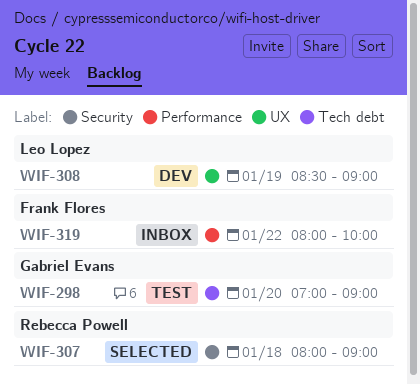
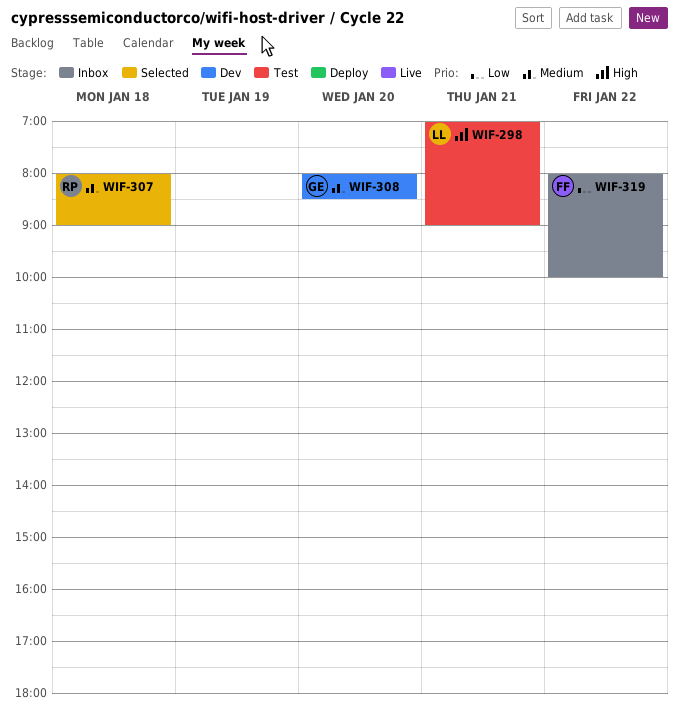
WIF-298, owner: Gabriel Evans -> Leo Lopez
WIF-298, day: Jan 20 -> Jan 21
WIF-308, owner: Leo Lopez -> Gabriel Evans
WIF-308, day: Jan 19 -> Jan 20
WIF-308, begins: 08:30 -> 08:00
WIF-308, ends: 09:00 -> 08:30

